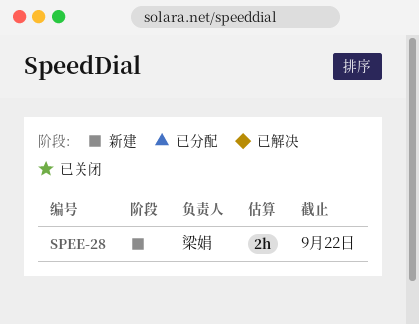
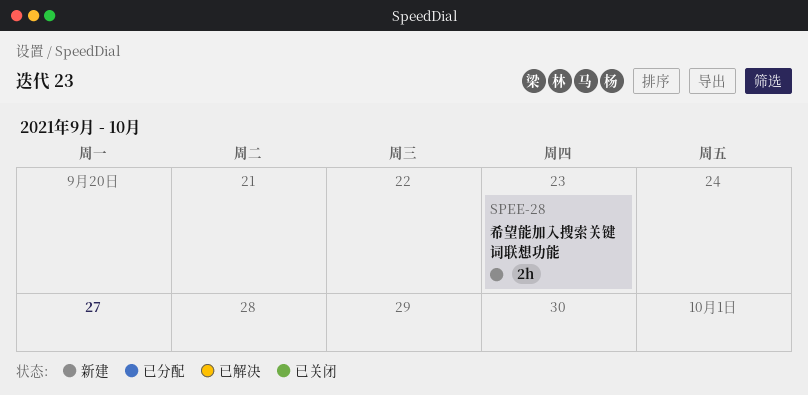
SPEE-28, due: Sep 22 -> Sep 23

